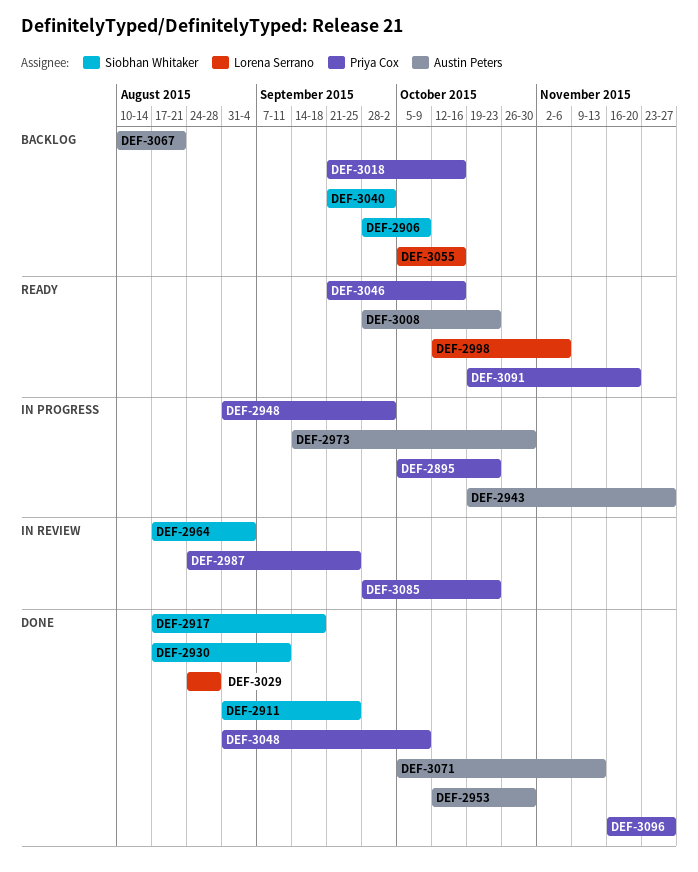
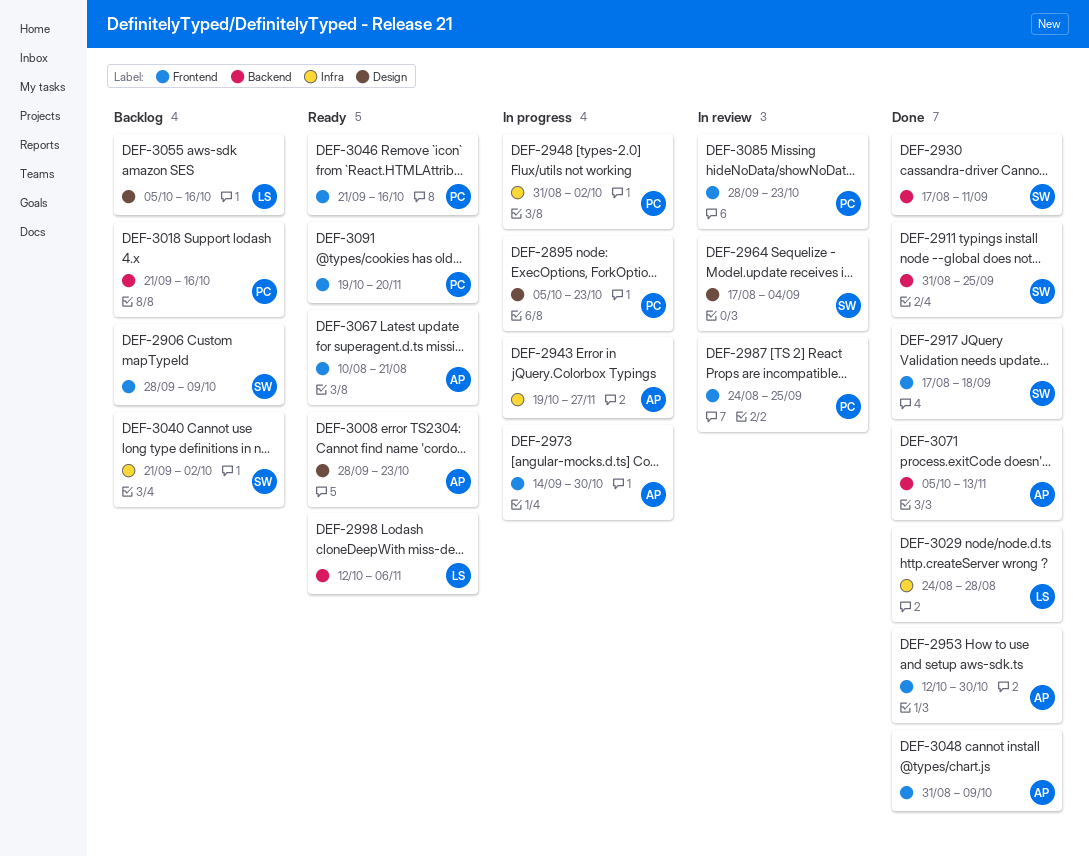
DEF-3048, owner: Priya Cox -> Austin Peters
DEF-3067, status: Backlog -> Ready
DEF-3096: present -> none

